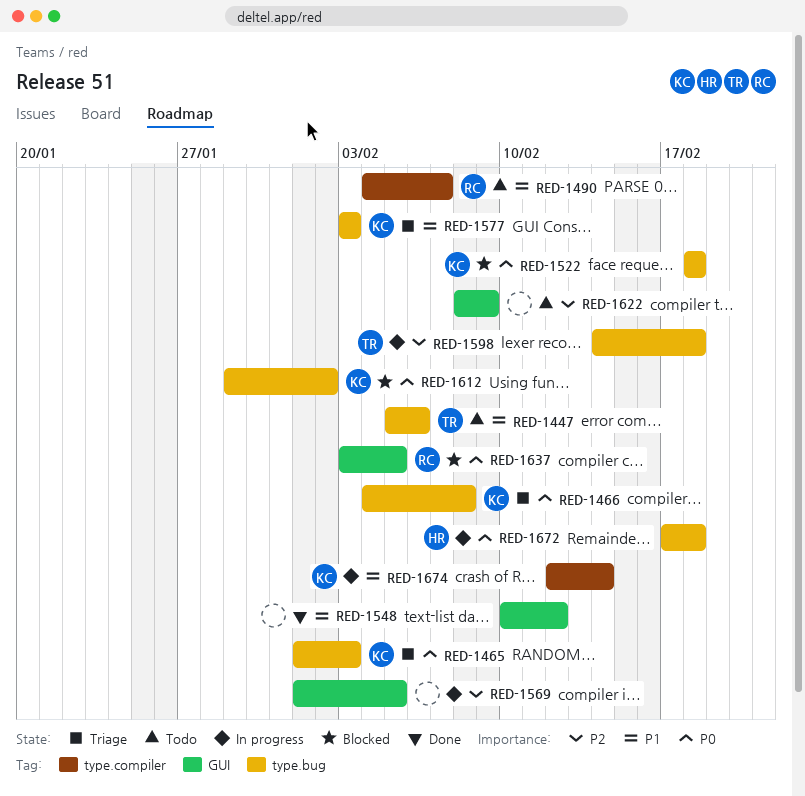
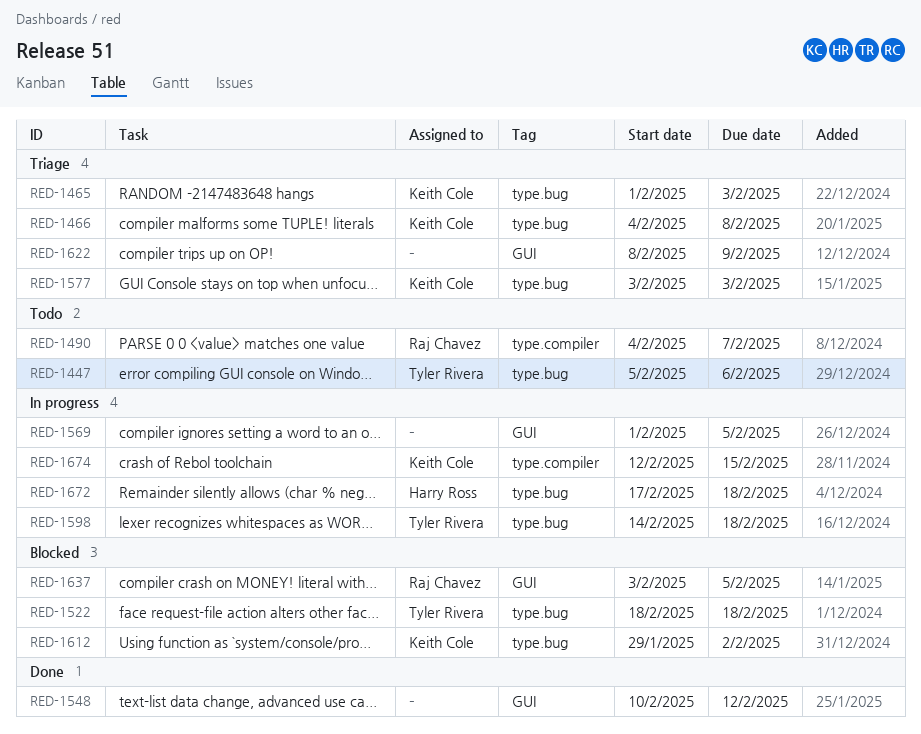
RED-1522, owner: Keith Cole -> Tyler Rivera
RED-1622, status: Todo -> Triage
RED-1674, due: Feb 14 -> Feb 15

